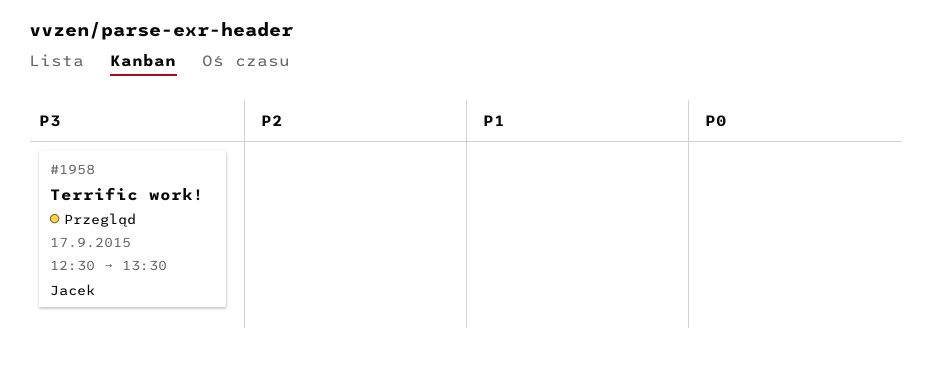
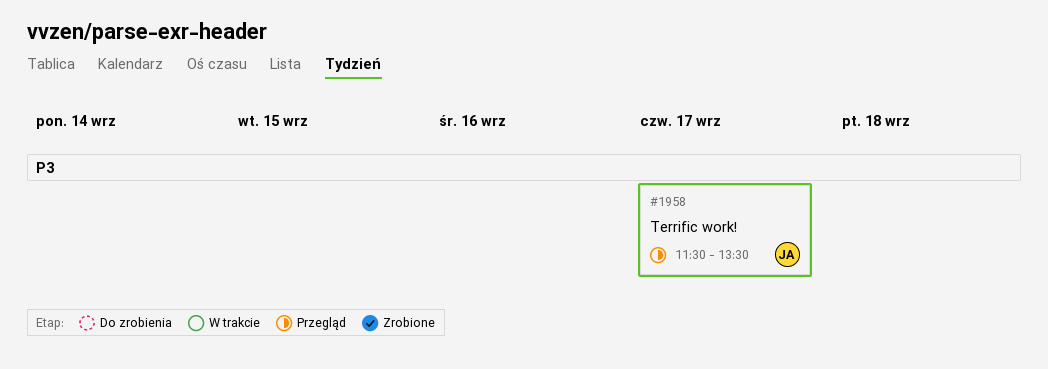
#1958, begins: 12:30 -> 11:30

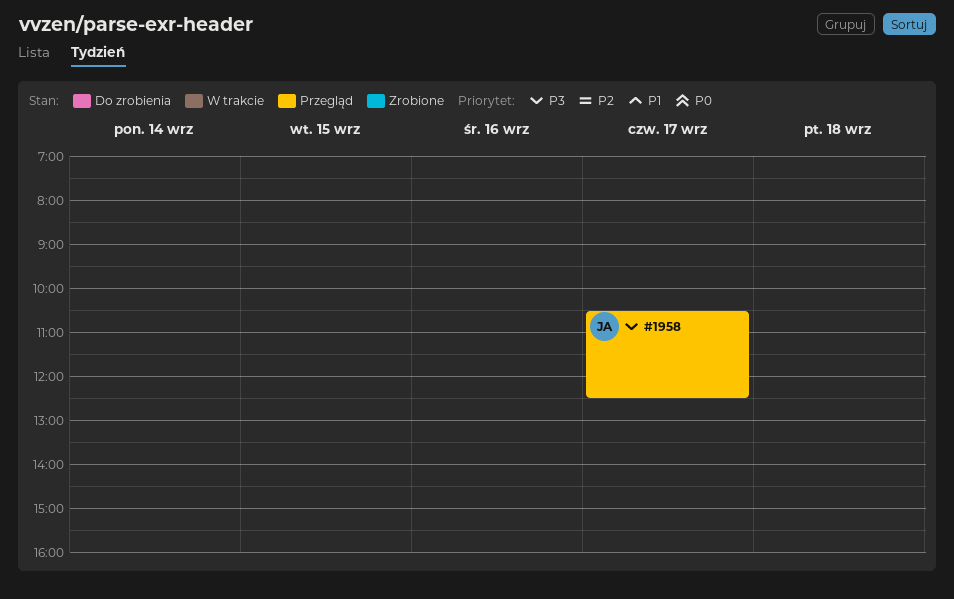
#1958, begins: 11:30 -> 10:30
#1958, ends: 13:30 -> 12:30

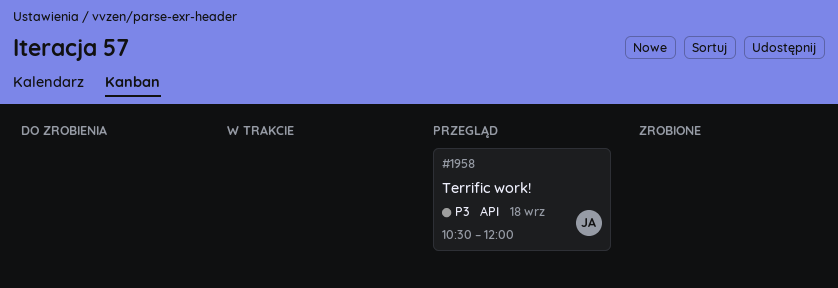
#1958, day: Sep 17 -> Sep 18
#1958, ends: 12:30 -> 12:00

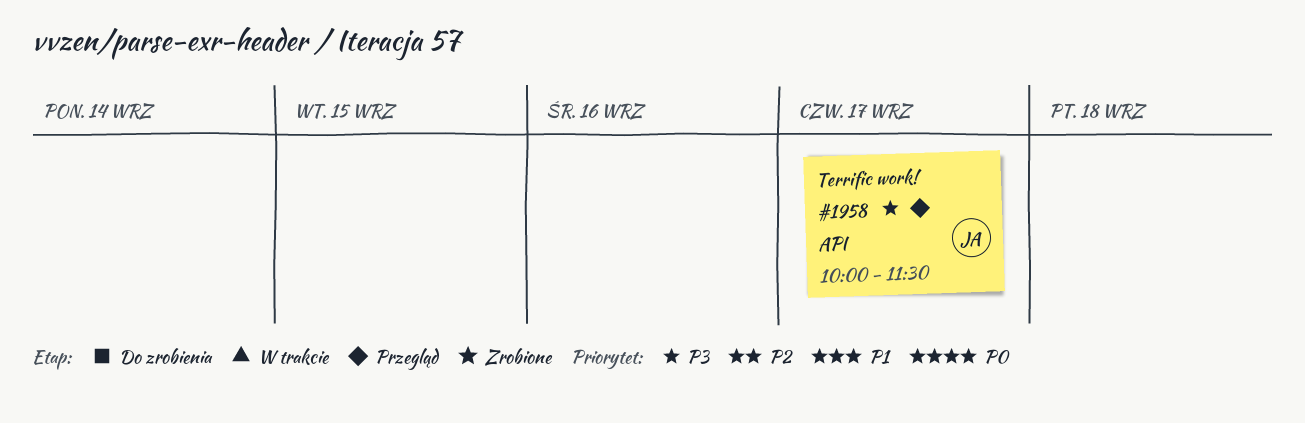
#1958, day: Sep 18 -> Sep 17
#1958, begins: 10:30 -> 10:00
#1958, ends: 12:00 -> 11:30

